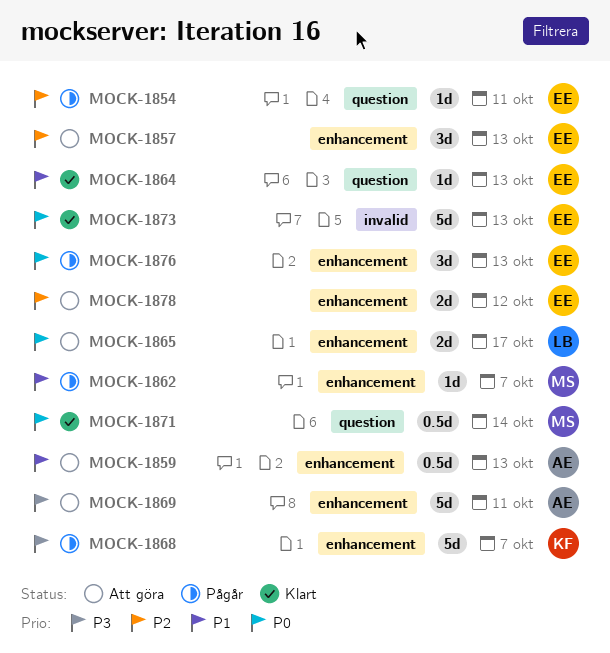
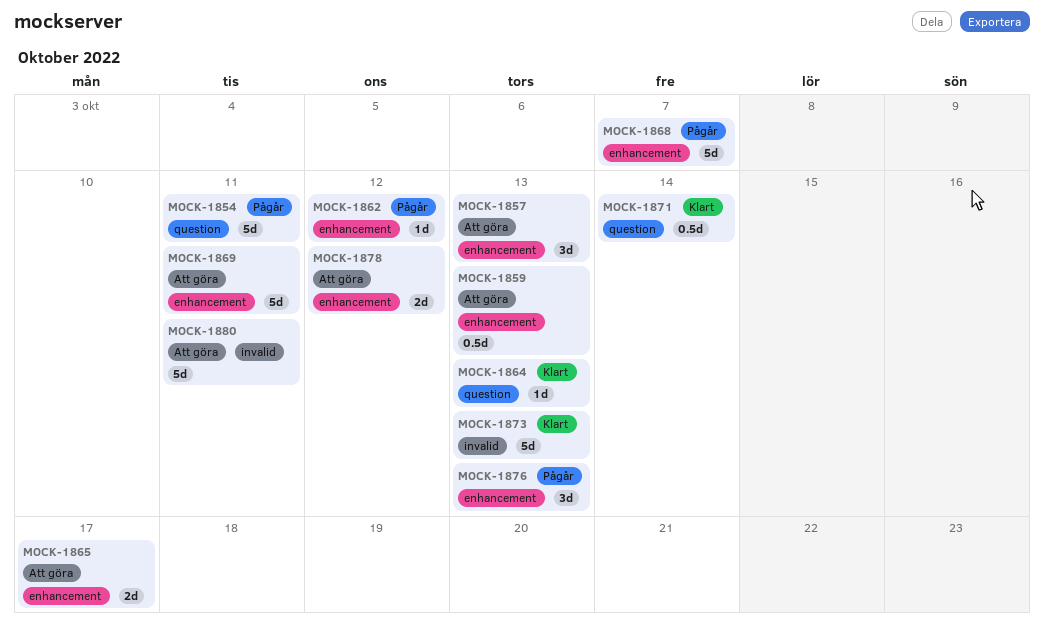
MOCK-1854, estimate: 1d -> 5d
MOCK-1862, due: Oct 7 -> Oct 12
MOCK-1880: none -> present

